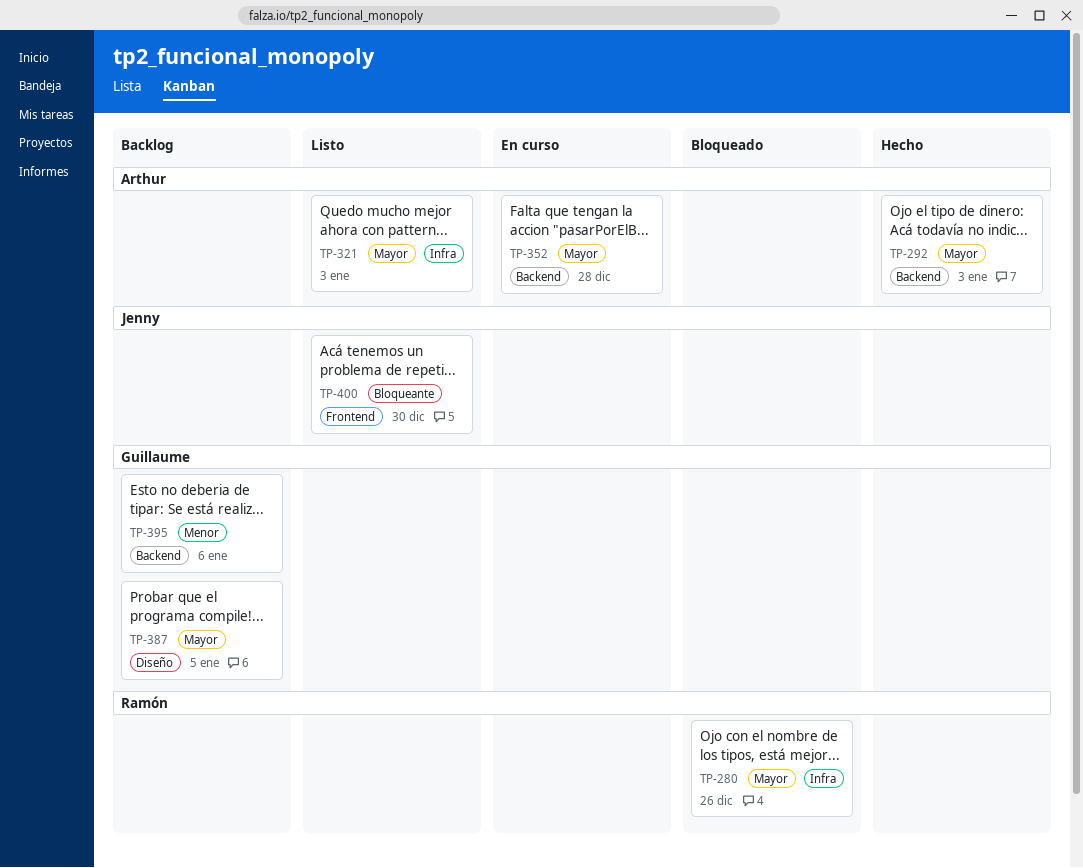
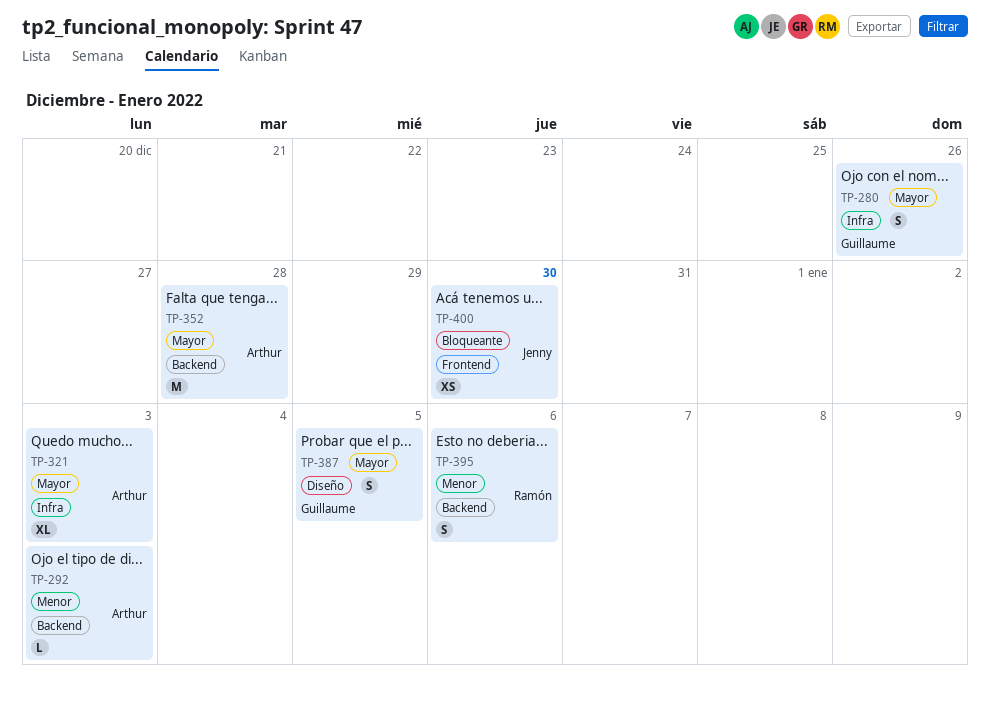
TP-280, owner: Ramón -> Guillaume
TP-292, priority: Mayor -> Menor
TP-395, owner: Guillaume -> Ramón

